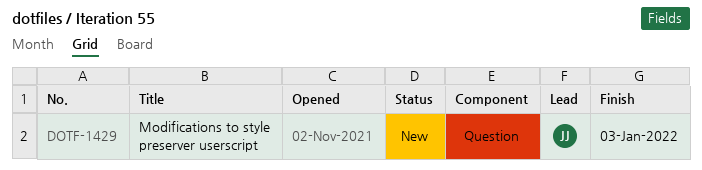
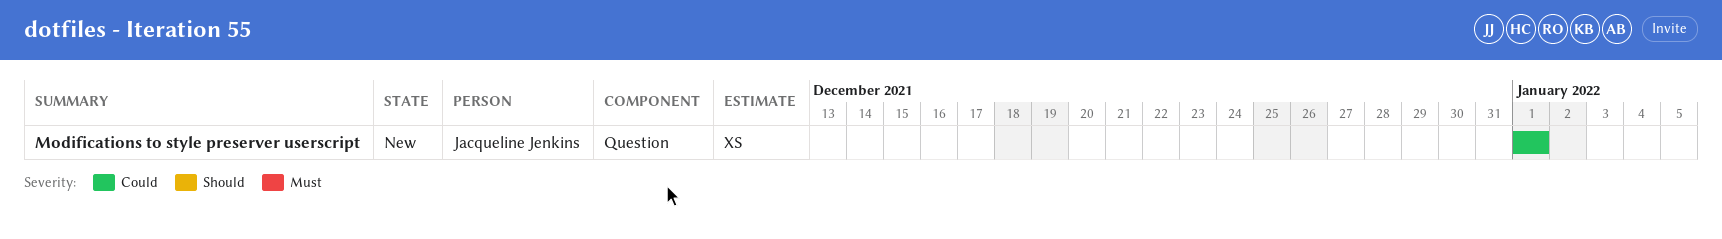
Modifications to style preserver userscript, due: Jan 3 -> Jan 1

